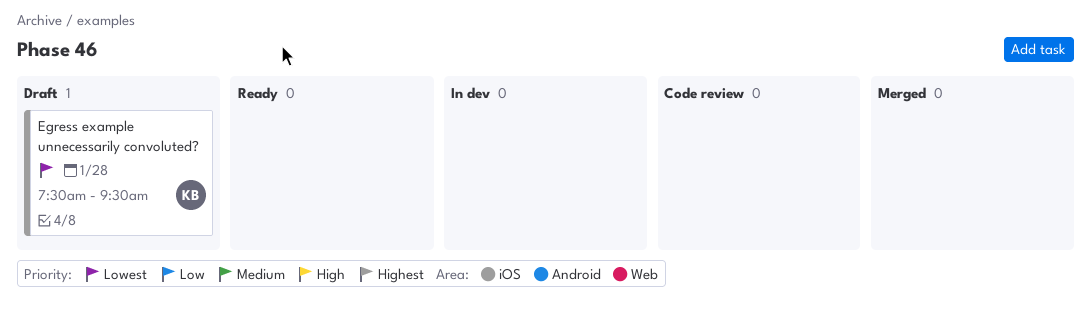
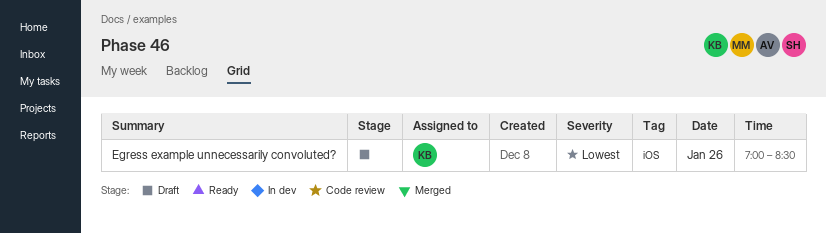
Egress example unnecessarily convoluted?, day: Jan 28 -> Jan 26
Egress example unnecessarily convoluted?, begins: 07:30 -> 07:00
Egress example unnecessarily convoluted?, ends: 09:30 -> 08:30

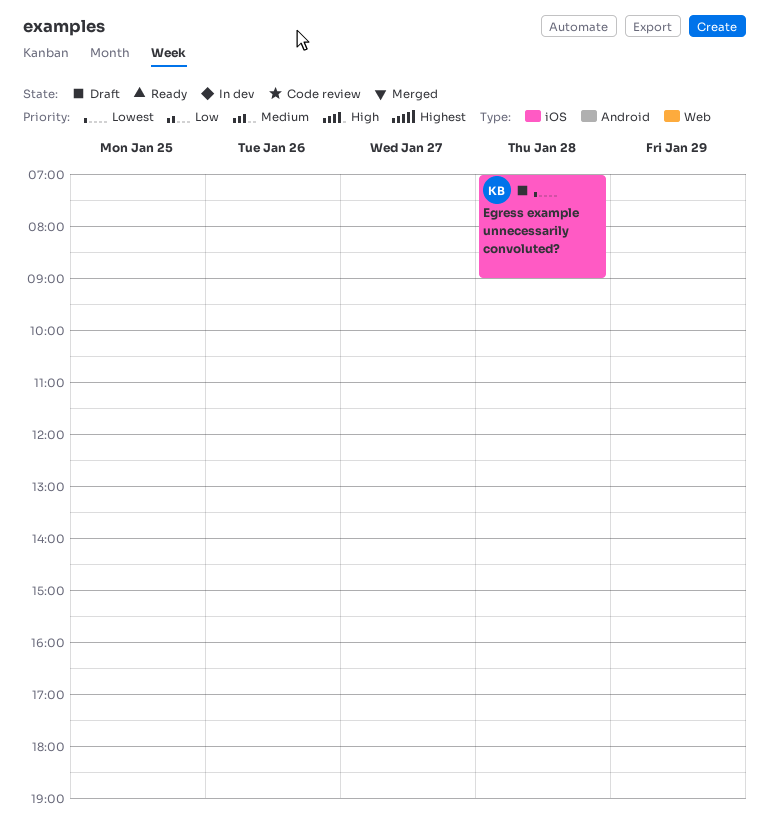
Egress example unnecessarily convoluted?, day: Jan 26 -> Jan 28
Egress example unnecessarily convoluted?, ends: 08:30 -> 09:00

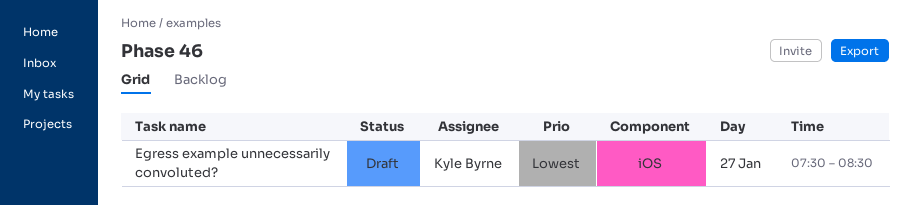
Egress example unnecessarily convoluted?, day: Jan 28 -> Jan 27
Egress example unnecessarily convoluted?, begins: 07:00 -> 07:30
Egress example unnecessarily convoluted?, ends: 09:00 -> 08:30

